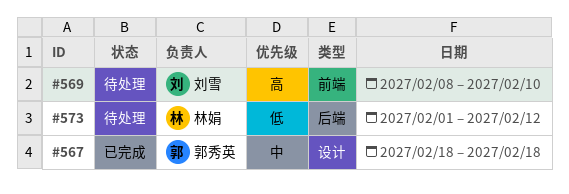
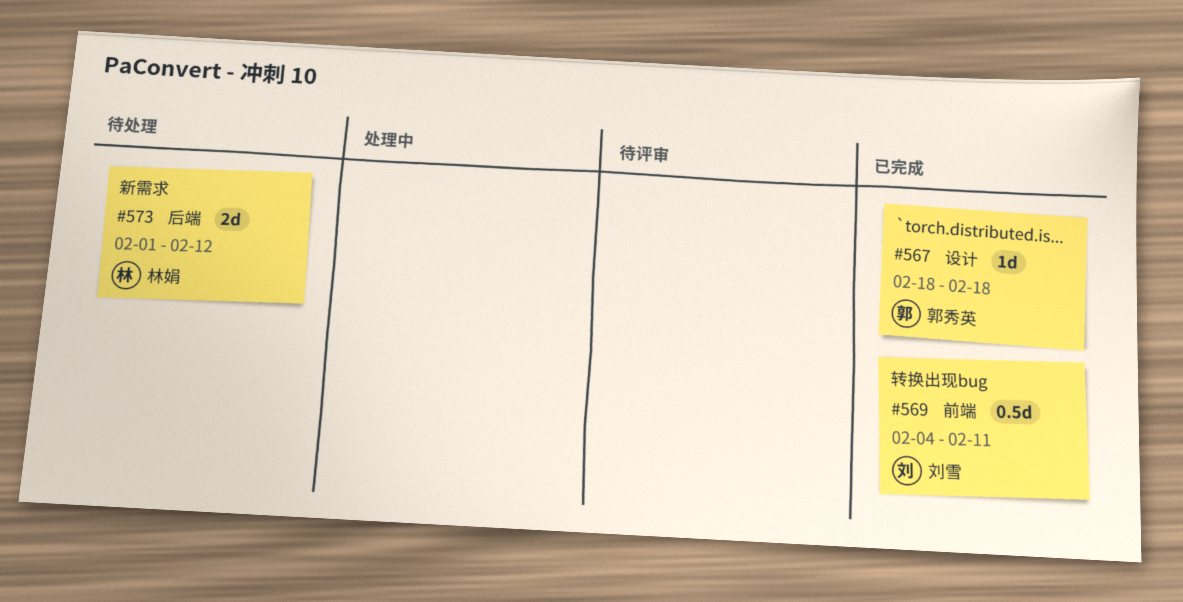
#569, status: 待处理 -> 已完成
#569, start: Feb 8 -> Feb 4
#569, due: Feb 10 -> Feb 11

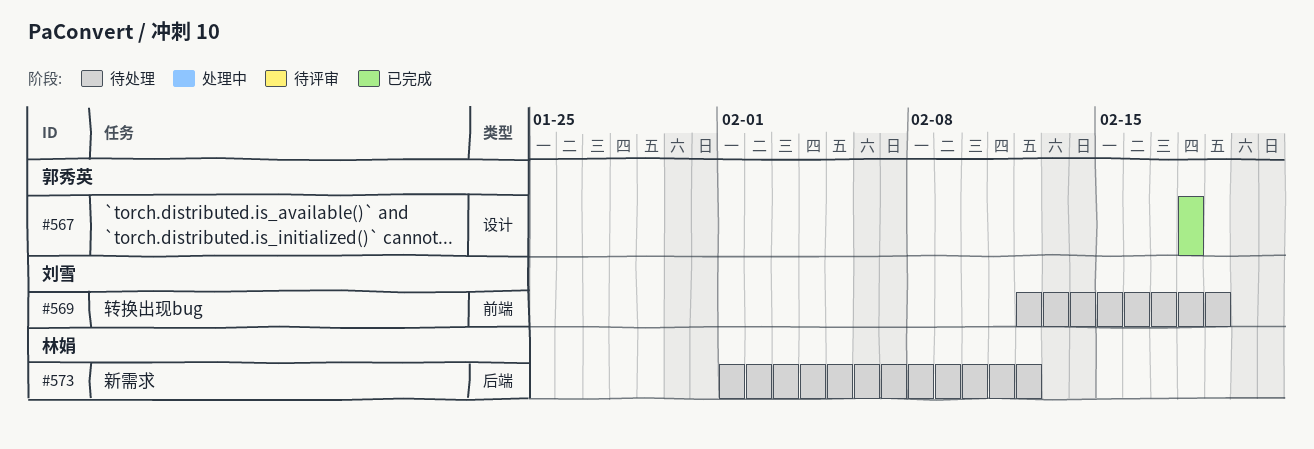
#569, status: 已完成 -> 待处理
#569, start: Feb 4 -> Feb 12
#569, due: Feb 11 -> Feb 19

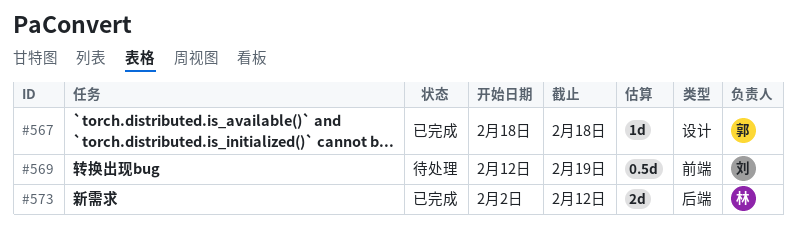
#573, status: 待处理 -> 已完成
#573, start: Feb 1 -> Feb 2

